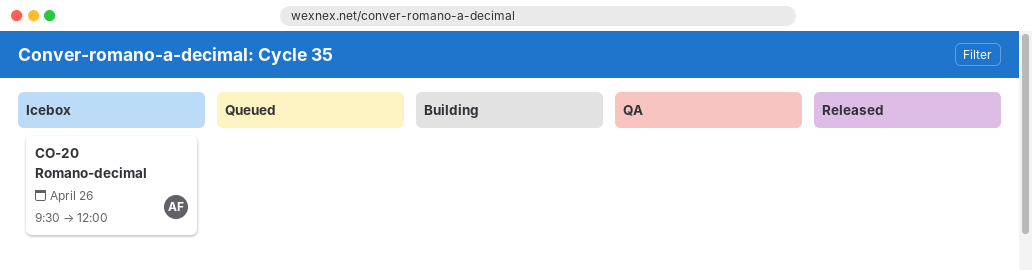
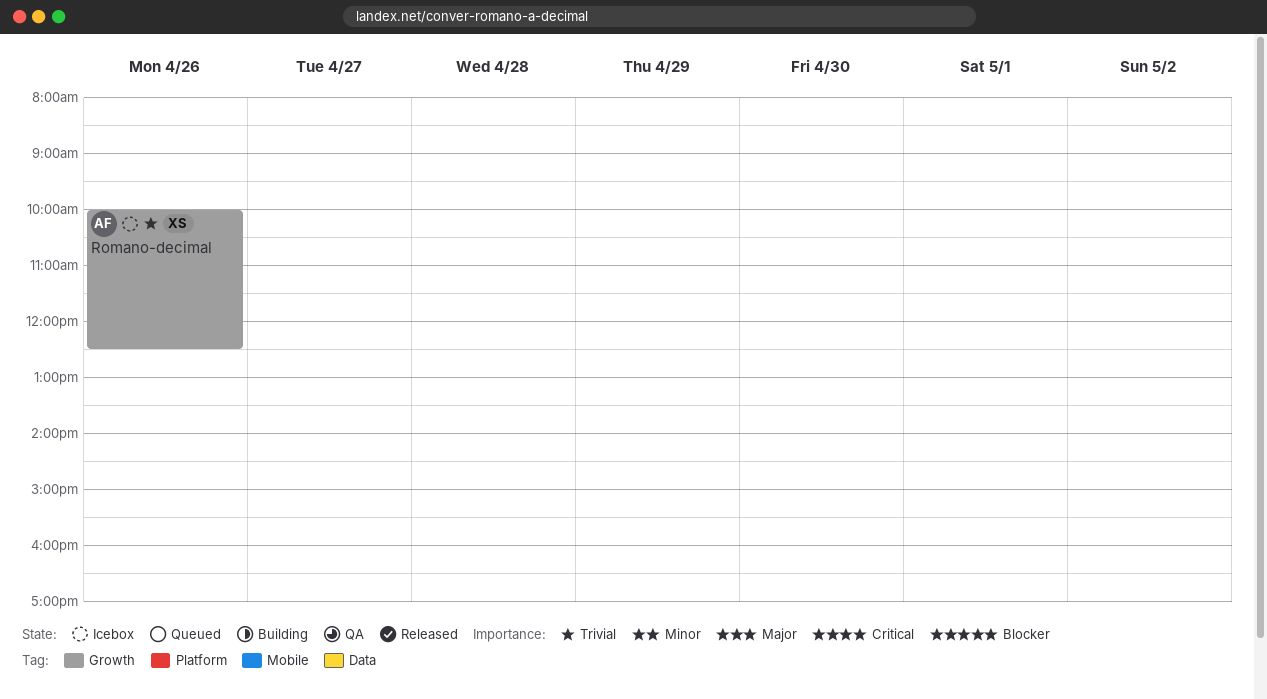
Romano-decimal, begins: 09:30 -> 10:00
Romano-decimal, ends: 12:00 -> 12:30

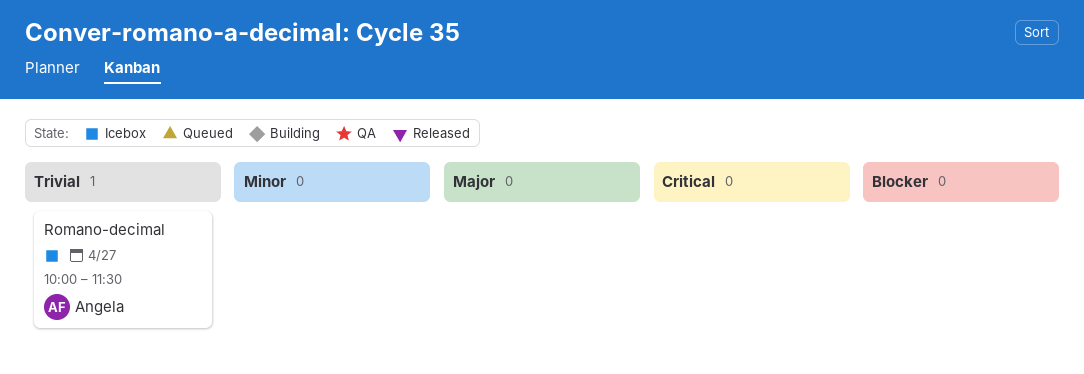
Romano-decimal, day: Apr 26 -> Apr 27
Romano-decimal, ends: 12:30 -> 11:30

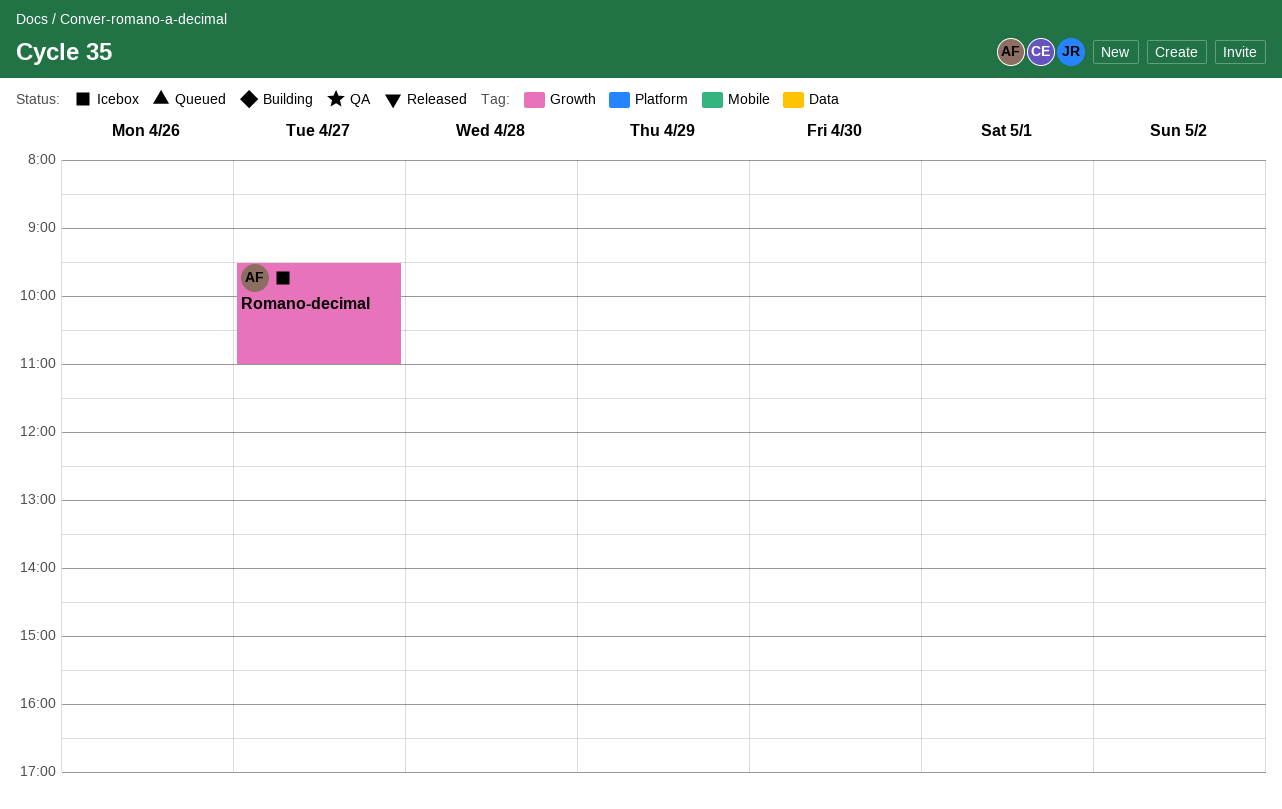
Romano-decimal, begins: 10:00 -> 09:30
Romano-decimal, ends: 11:30 -> 11:00

